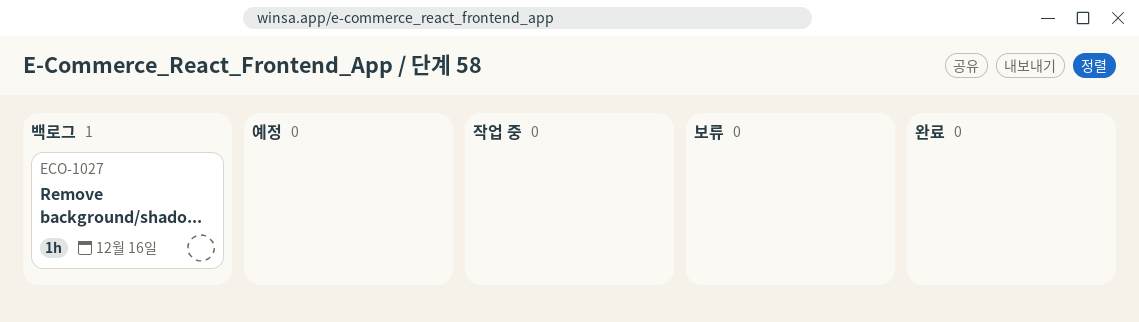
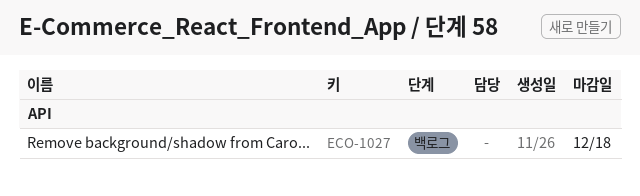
ECO-1027, due: Dec 16 -> Dec 18

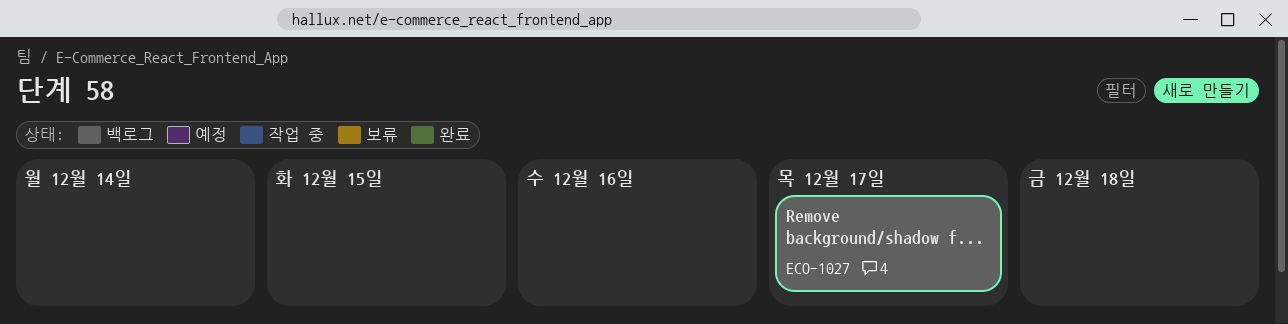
ECO-1027, due: Dec 18 -> Dec 17

